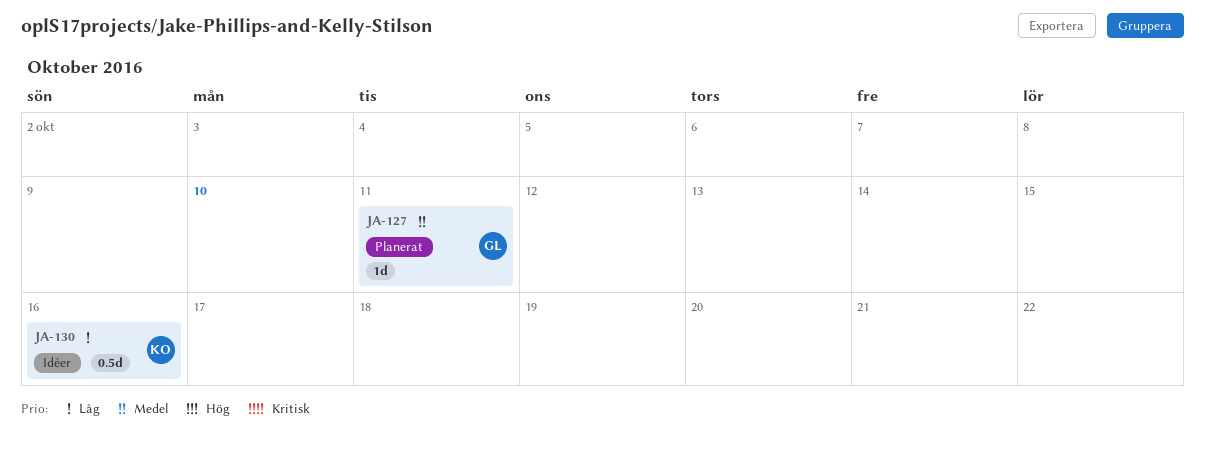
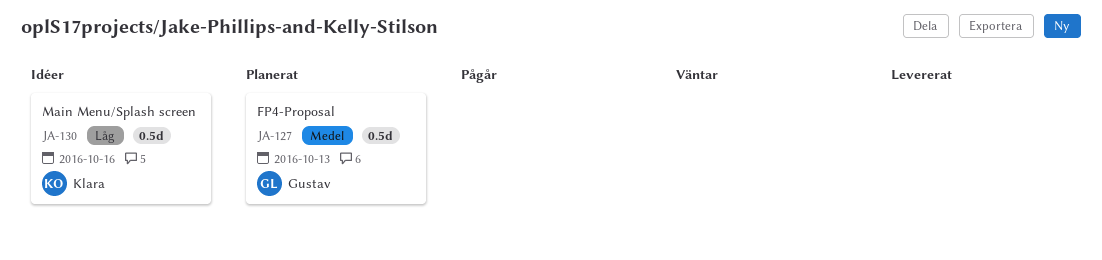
JA-127, estimate: 1d -> 0.5d
JA-127, due: Oct 11 -> Oct 13

